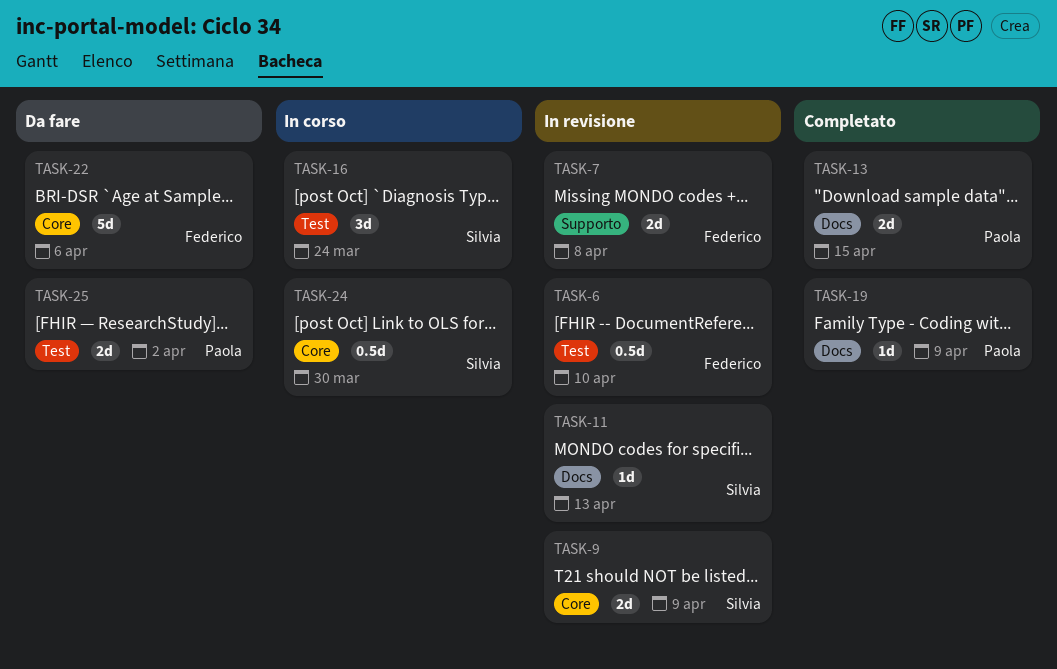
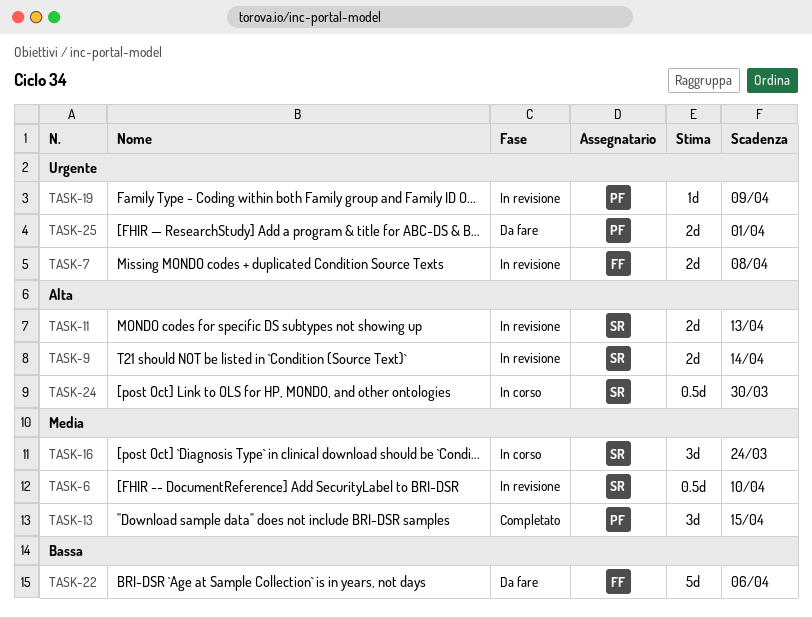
TASK-6, owner: Federico -> Silvia
TASK-9, due: Apr 9 -> Apr 14
TASK-11, estimate: 1d -> 2d
TASK-13, estimate: 2d -> 3d
TASK-19, status: Completato -> In revisione
TASK-25, due: Apr 2 -> Apr 1

